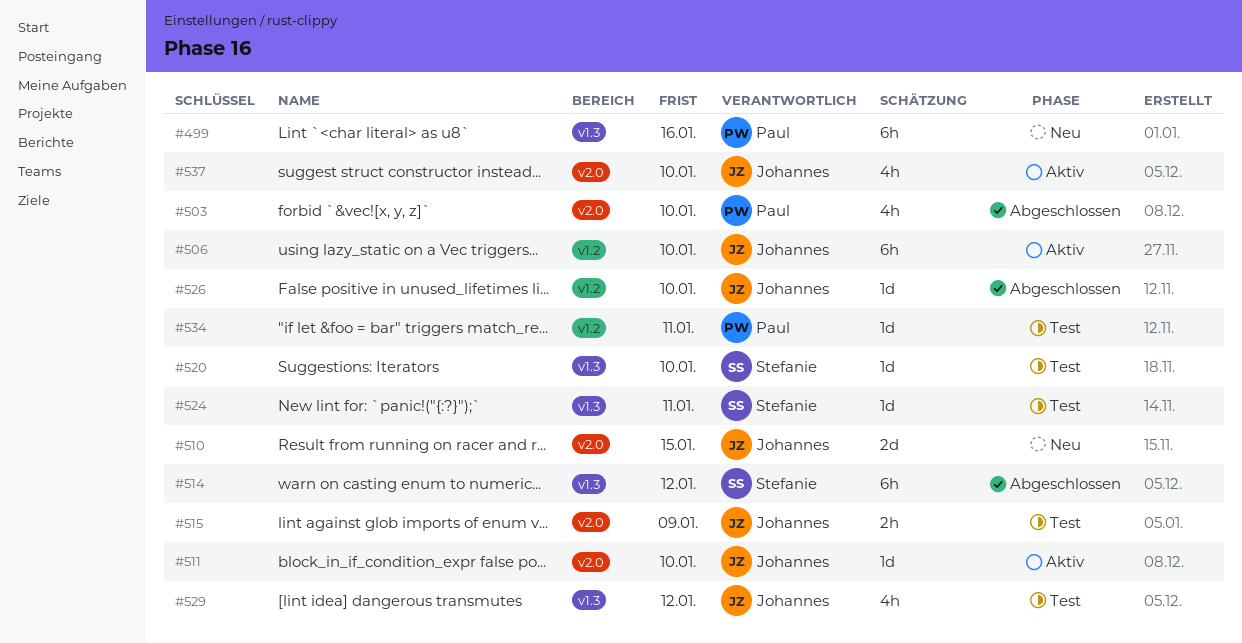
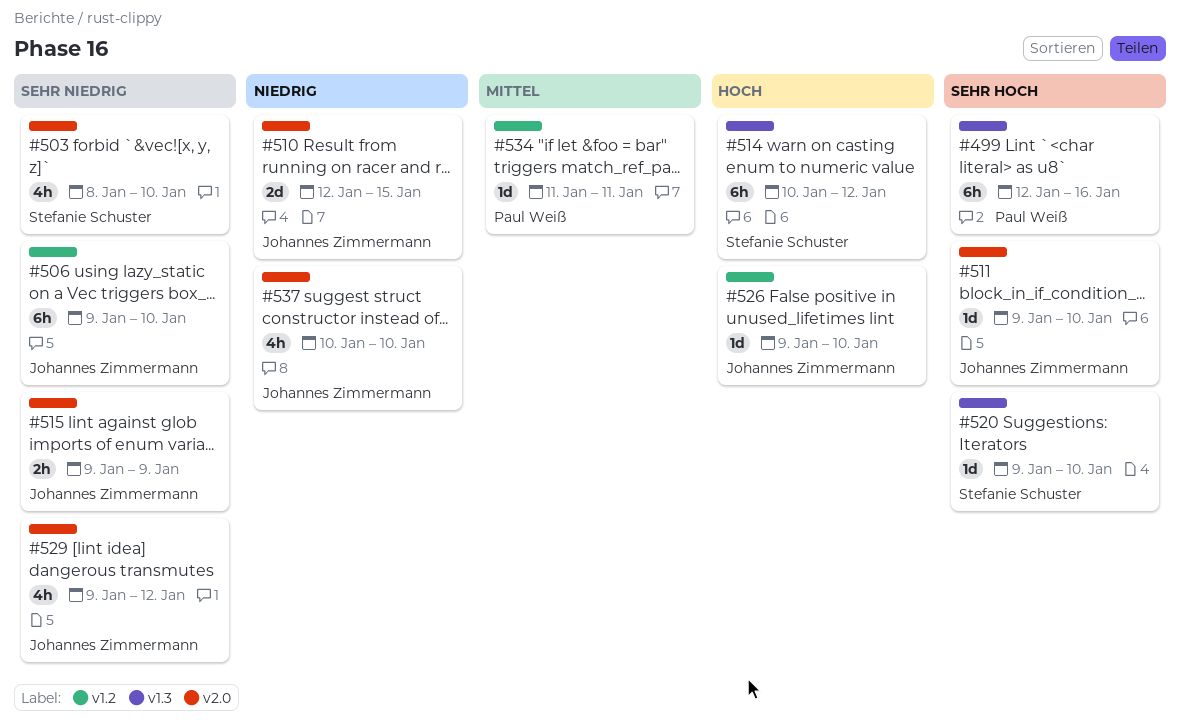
#503, owner: Paul Weiß -> Stefanie Schuster
#524: present -> none
#529, label: v1.3 -> v2.0

